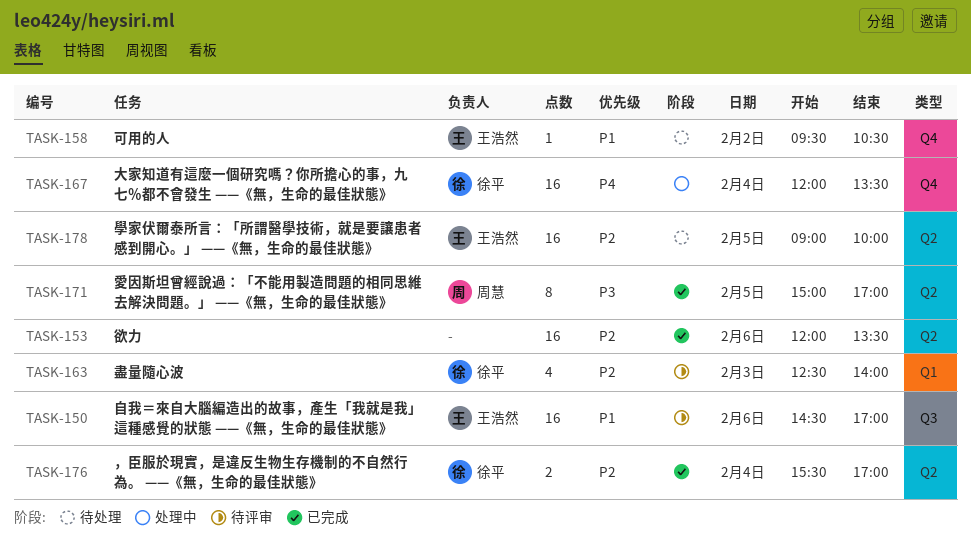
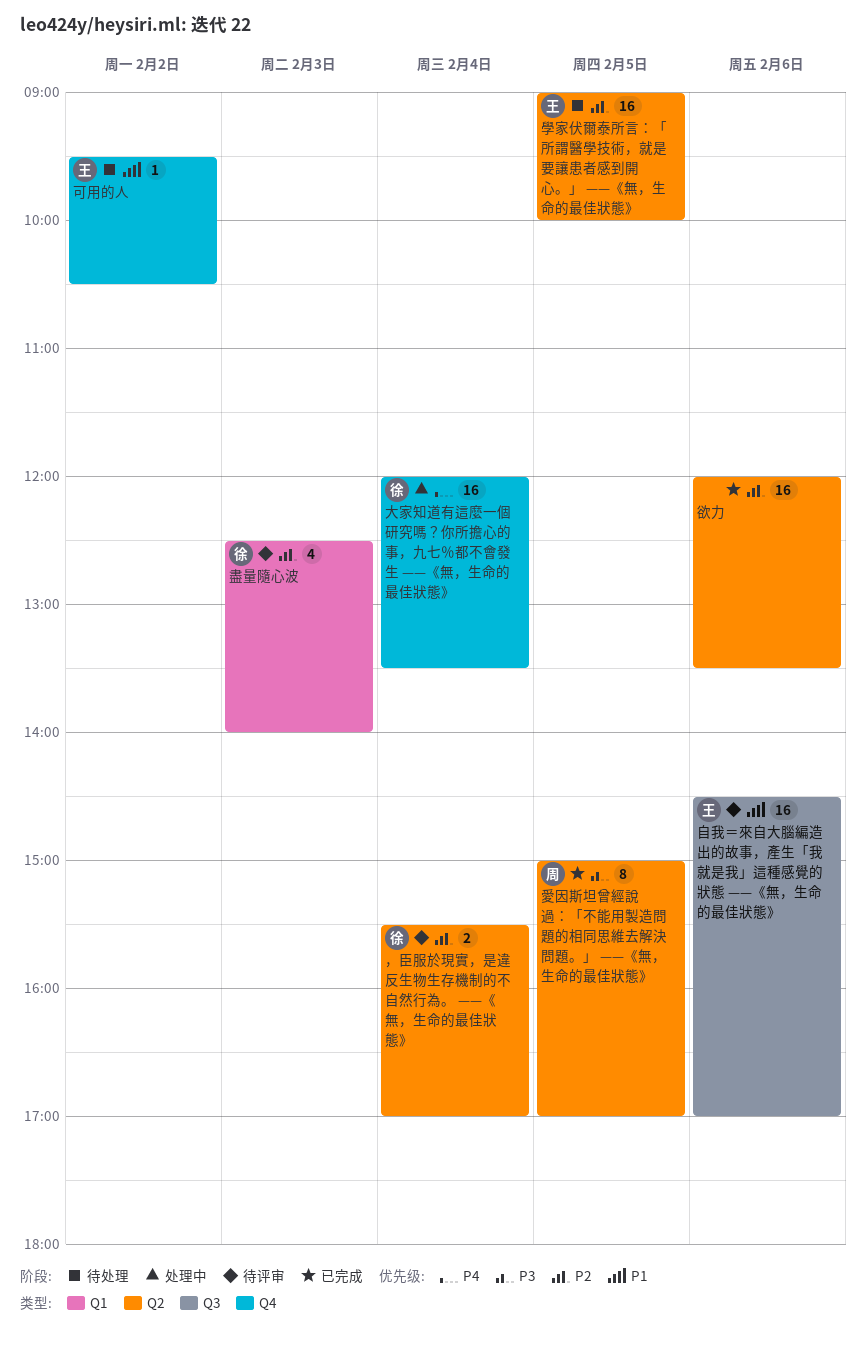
，臣服於現實，是違反生物生存機制的不自然行為。 ——《無，生命的最佳狀態》, status: 已完成 -> 待评审

